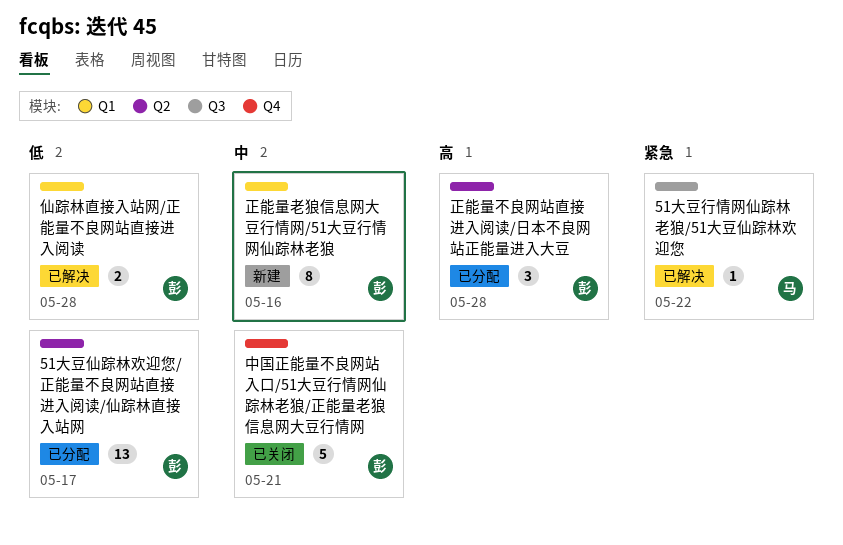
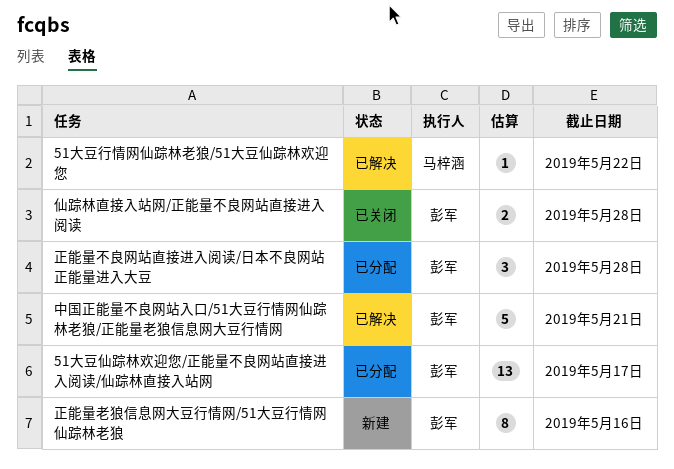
中国正能量不良网站入口/51大豆行情网仙踪林老狼/正能量老狼信息网大豆行情网, status: 已关闭 -> 已解决
仙踪林直接入站网/正能量不良网站直接进入阅读, status: 已解决 -> 已关闭

